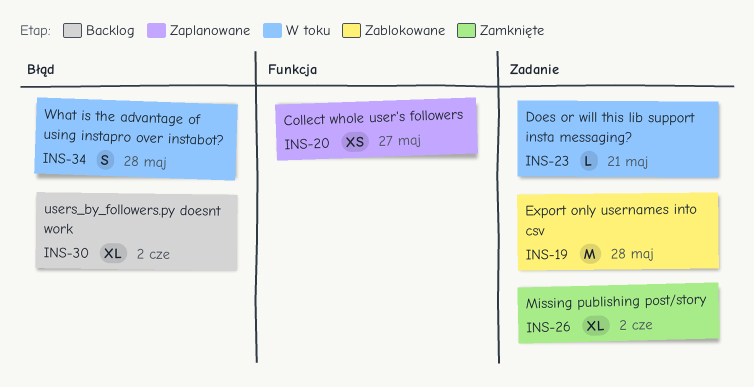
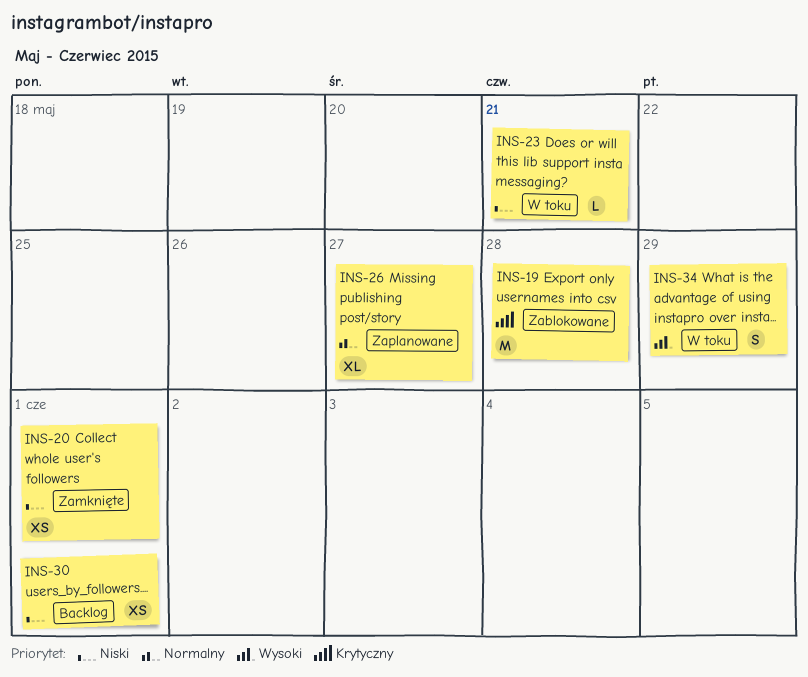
INS-20, status: Zaplanowane -> Zamknięte
INS-20, due: May 27 -> Jun 1
INS-26, status: Zamknięte -> Zaplanowane
INS-26, due: Jun 2 -> May 27
INS-30, estimate: XL -> XS
INS-30, due: Jun 2 -> Jun 1
INS-34, due: May 28 -> May 29

